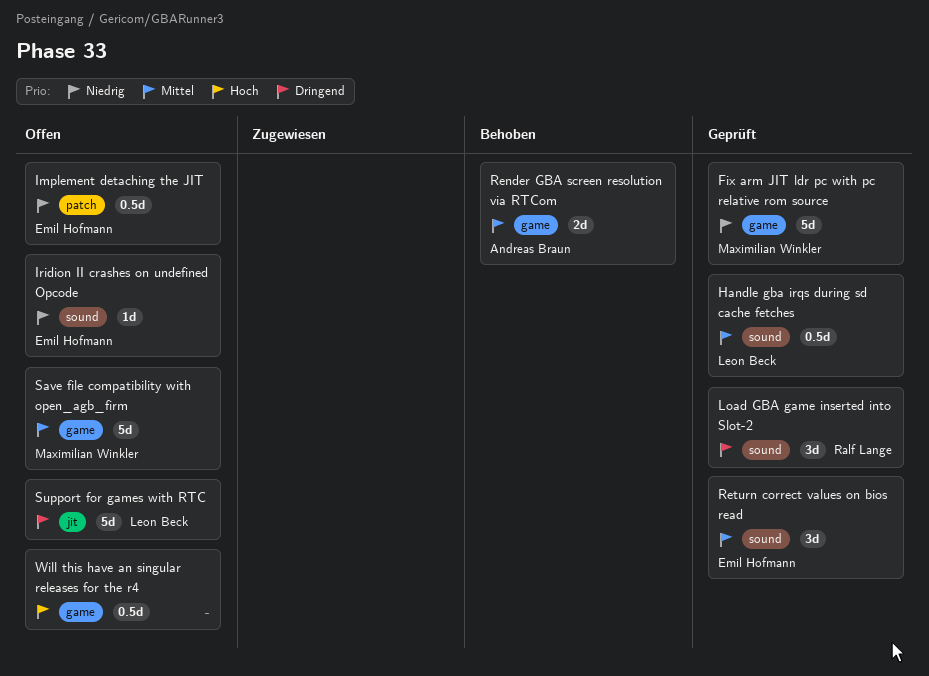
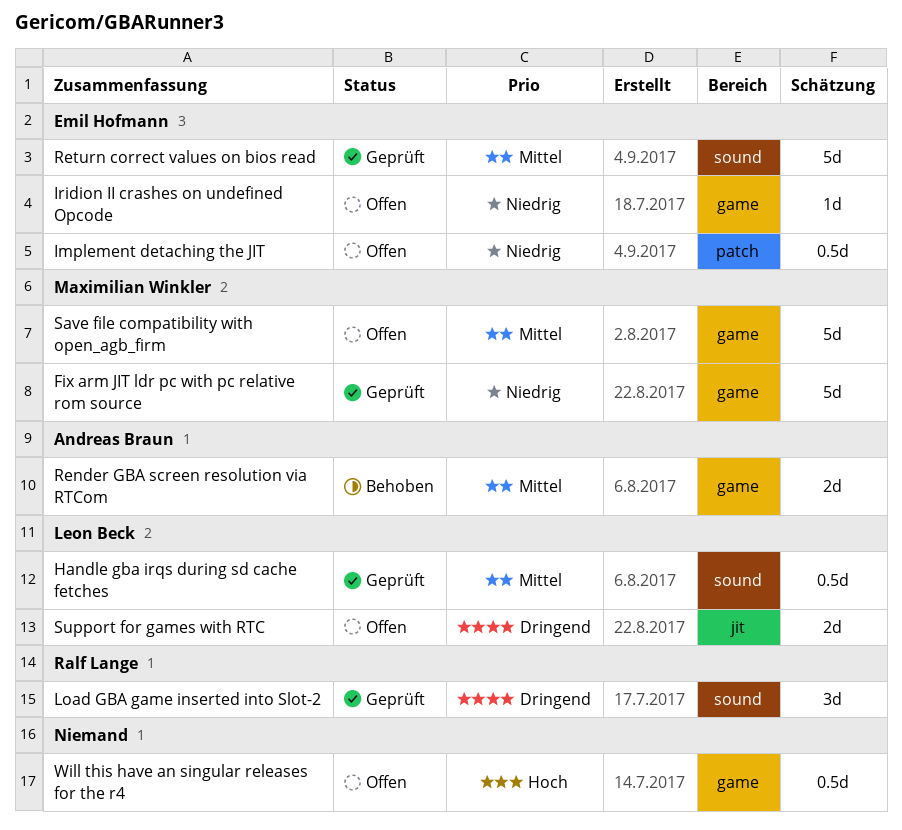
Iridion II crashes on undefined Opcode, label: sound -> game
Return correct values on bios read, estimate: 3d -> 5d
Support for games with RTC, estimate: 5d -> 2d

